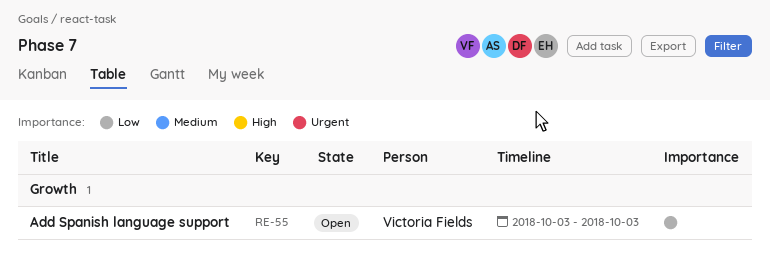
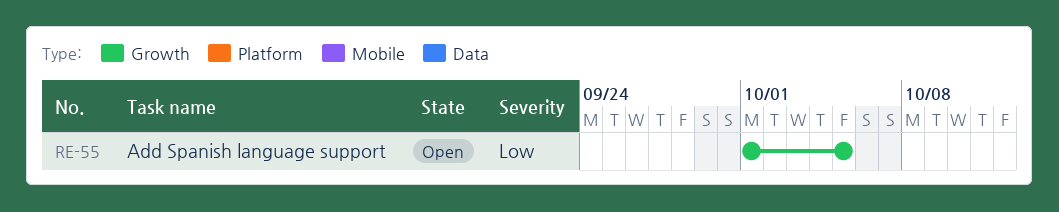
RE-55, start: Oct 3 -> Oct 1
RE-55, due: Oct 3 -> Oct 5

